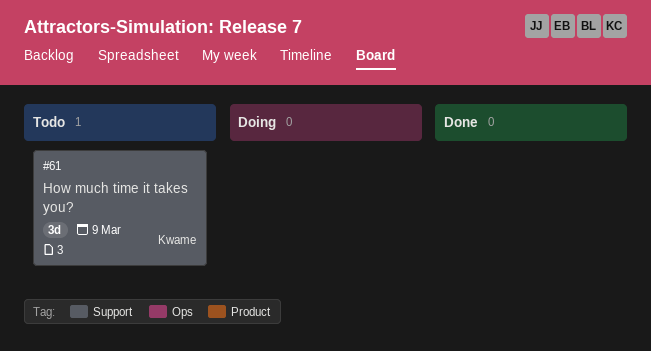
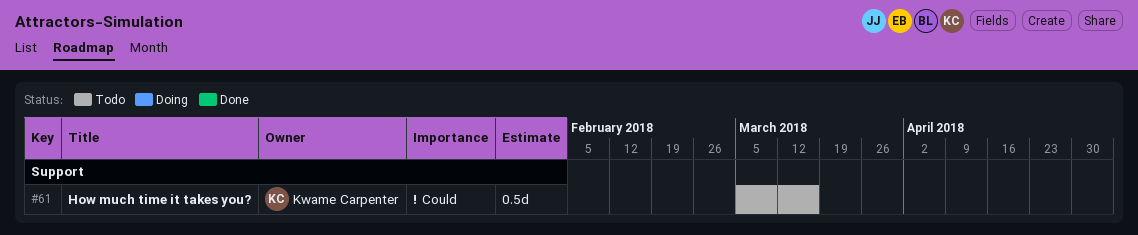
#61, estimate: 3d -> 0.5d
#61, due: Mar 9 -> Mar 16

